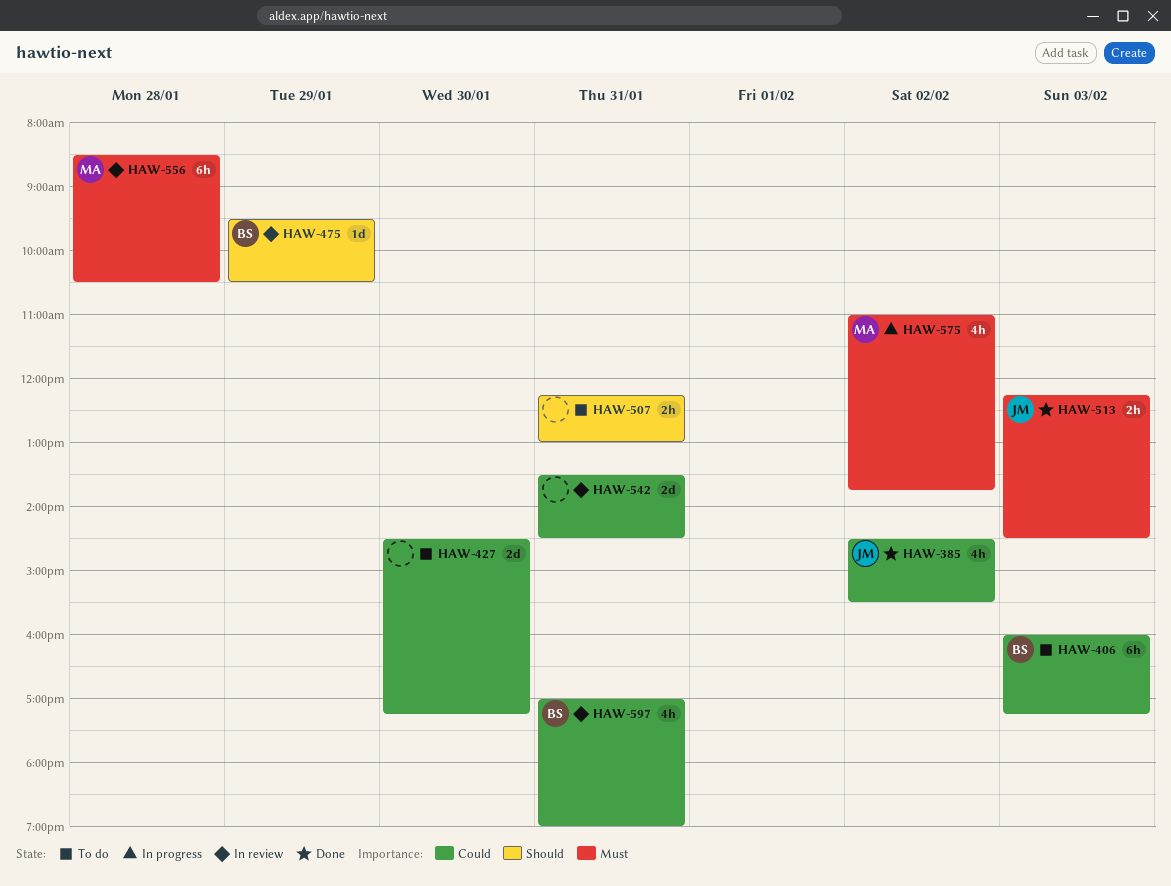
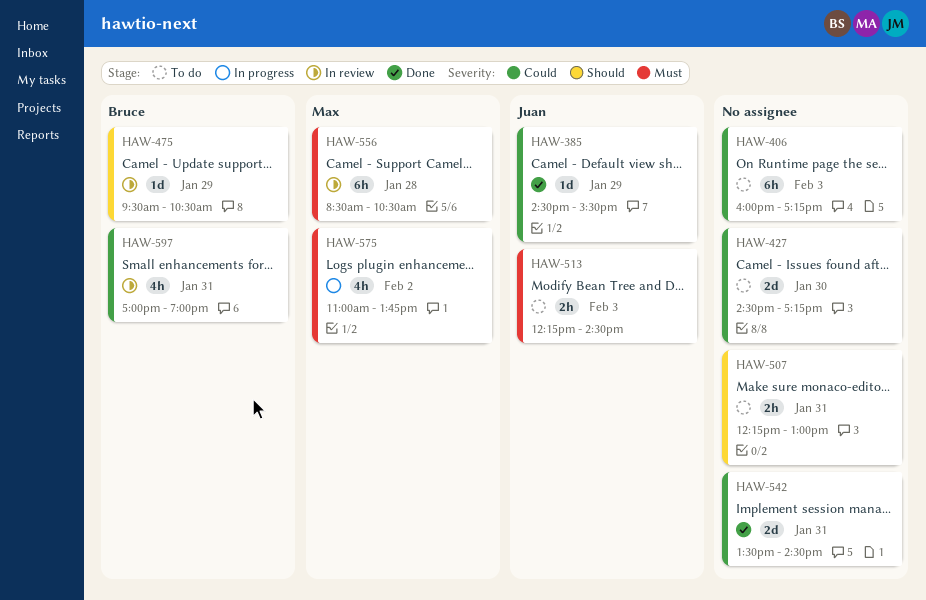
HAW-385, estimate: 4h -> 1d
HAW-385, day: Feb 2 -> Jan 29
HAW-406, owner: Bruce -> none
HAW-513, status: Done -> To do
HAW-542, status: In review -> Done

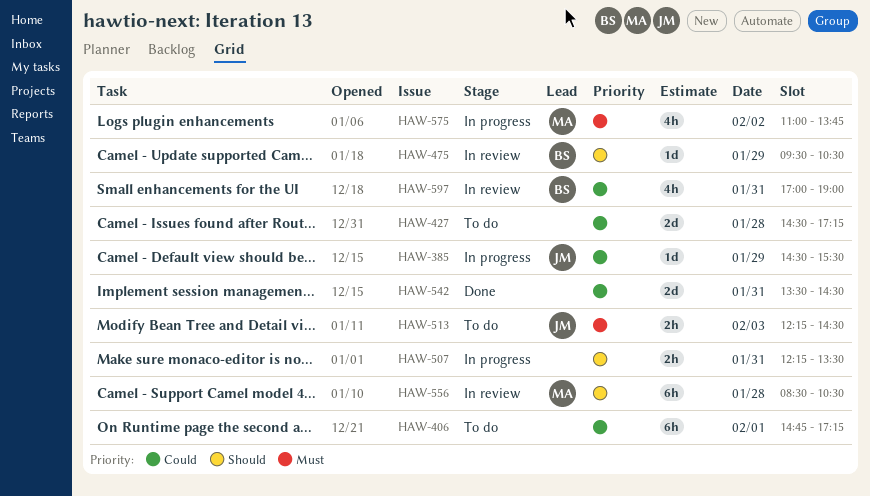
HAW-385, status: Done -> In progress
HAW-406, day: Feb 3 -> Feb 1
HAW-406, begins: 16:00 -> 14:45
HAW-427, day: Jan 30 -> Jan 28
HAW-507, status: To do -> In progress
HAW-507, ends: 13:00 -> 13:30
HAW-556, priority: Must -> Should

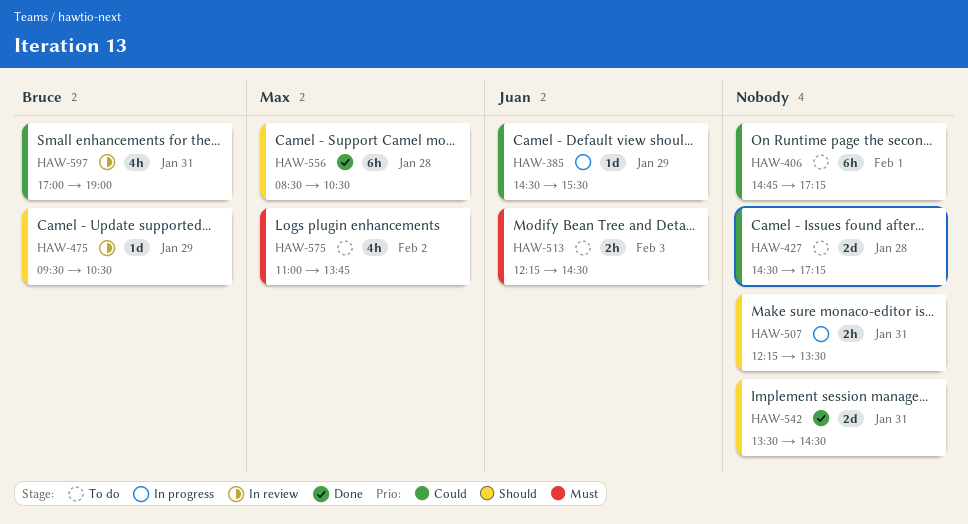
HAW-542, priority: Could -> Should
HAW-556, status: In review -> Done
HAW-575, status: In progress -> To do

